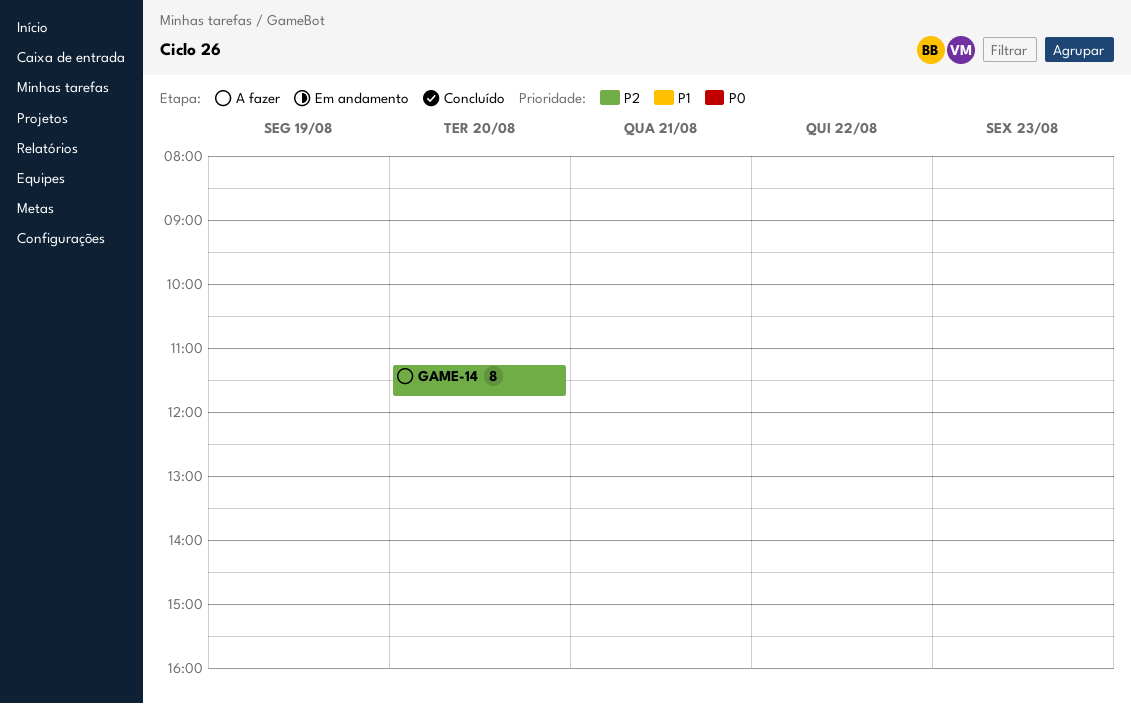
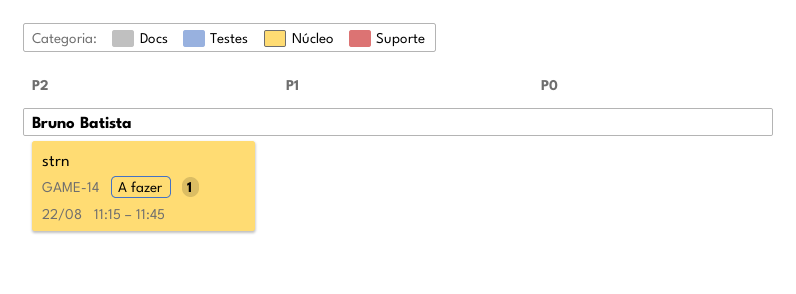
GAME-14, estimate: 8 -> 1
GAME-14, day: Aug 20 -> Aug 22

